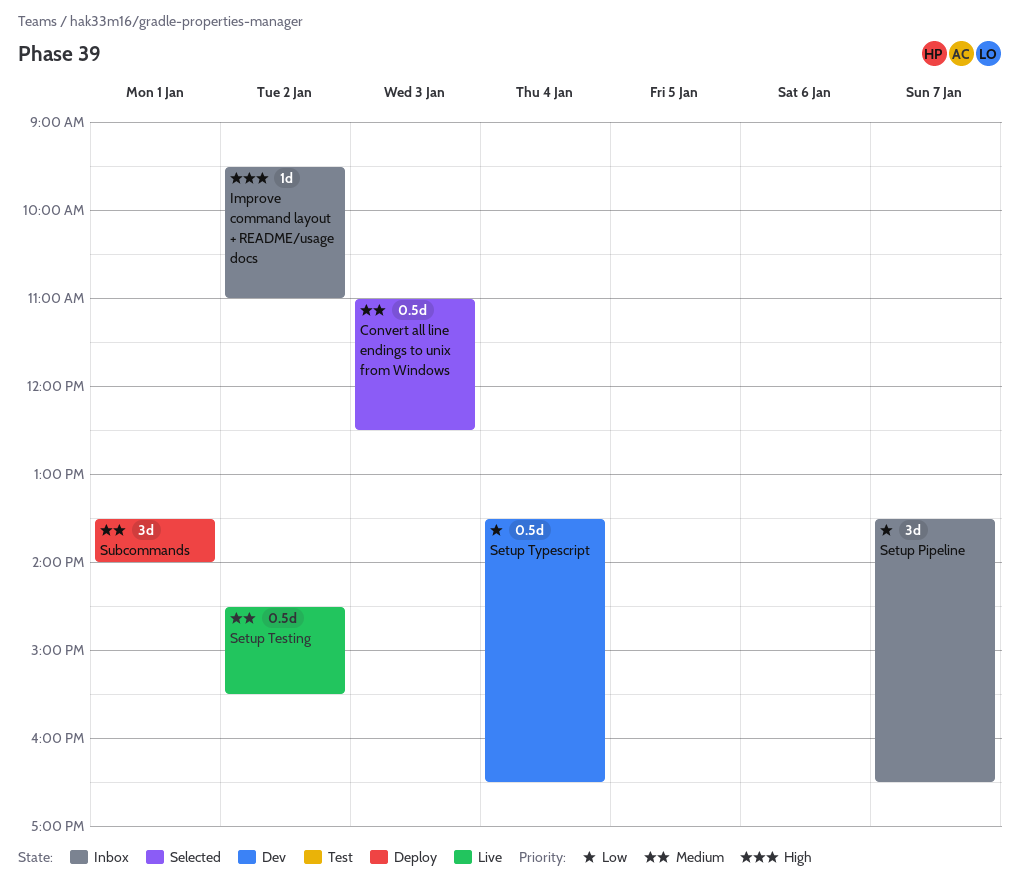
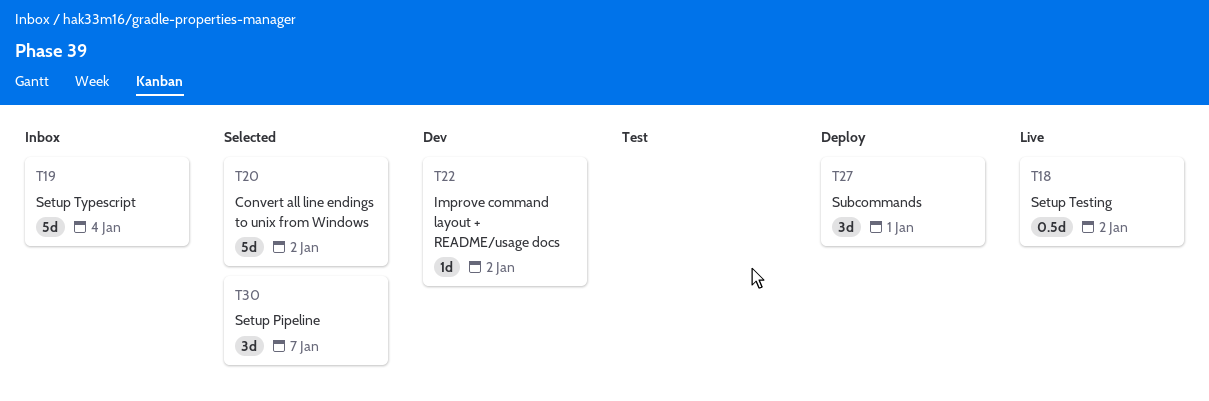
Convert all line endings to unix from Windows, estimate: 0.5d -> 5d
Convert all line endings to unix from Windows, day: Jan 3 -> Jan 2
Improve command layout + README/usage docs, status: Inbox -> Dev
Setup Pipeline, status: Inbox -> Selected
Setup Typescript, status: Dev -> Inbox
Setup Typescript, estimate: 0.5d -> 5d

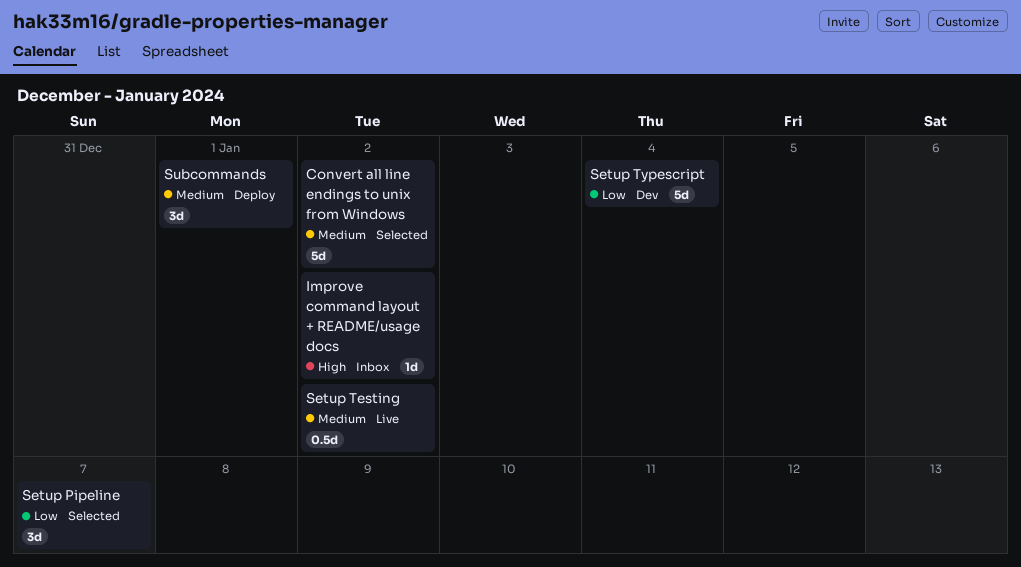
Improve command layout + README/usage docs, status: Dev -> Inbox
Setup Typescript, status: Inbox -> Dev

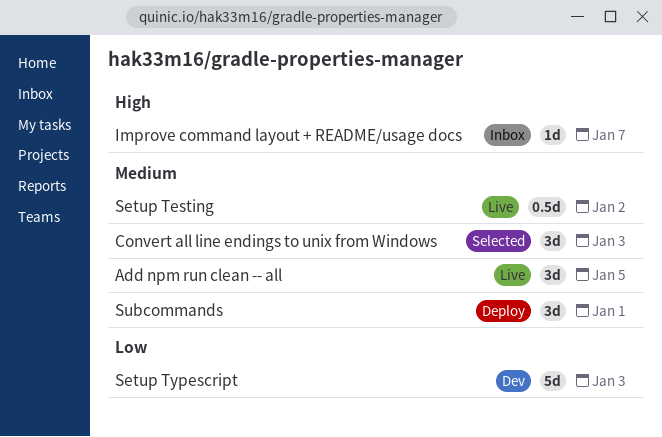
Add npm run clean -- all: none -> present
Convert all line endings to unix from Windows, estimate: 5d -> 3d
Convert all line endings to unix from Windows, day: Jan 2 -> Jan 3
Improve command layout + README/usage docs, day: Jan 2 -> Jan 7
Setup Pipeline: present -> none
Setup Typescript, day: Jan 4 -> Jan 3

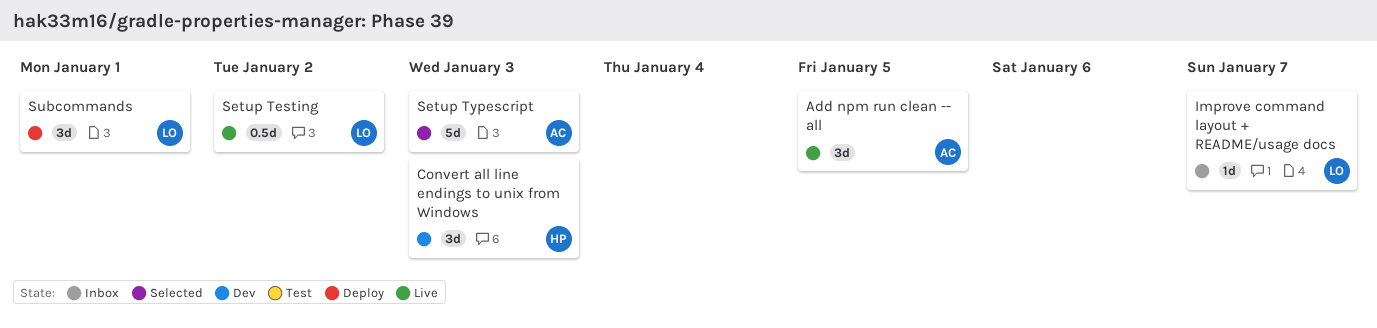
Convert all line endings to unix from Windows, status: Selected -> Dev
Setup Typescript, status: Dev -> Selected

